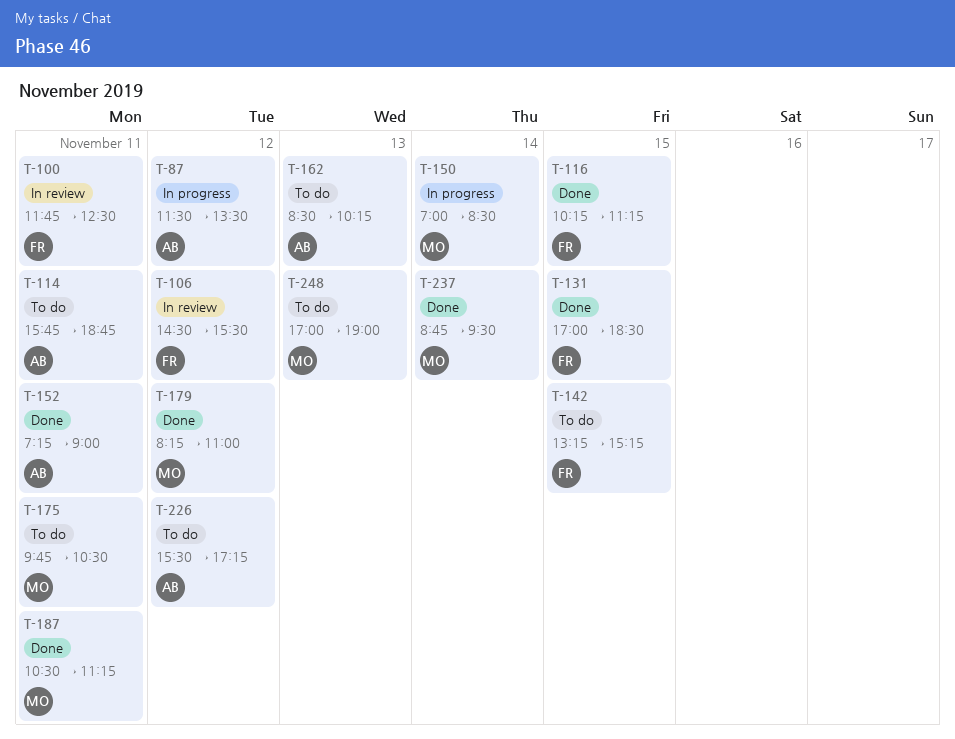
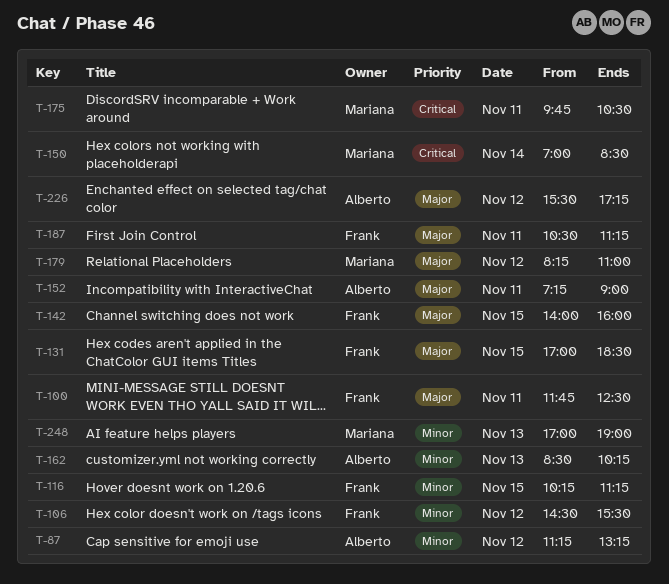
T-87, begins: 11:30 -> 11:15
T-87, ends: 13:30 -> 13:15
T-114: present -> none
T-142, begins: 13:15 -> 14:00
T-142, ends: 15:15 -> 16:00
T-187, owner: Mariana -> Frank
T-237: present -> none

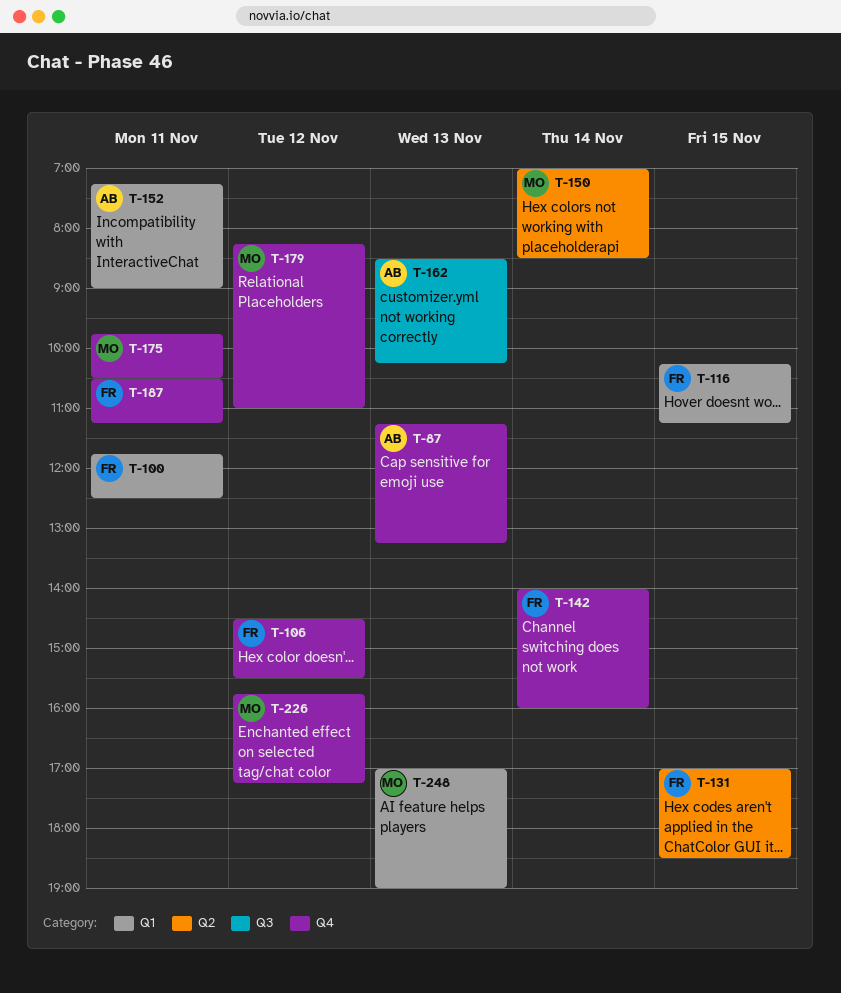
T-87, day: Nov 12 -> Nov 13
T-142, day: Nov 15 -> Nov 14
T-226, owner: Alberto -> Mariana
T-226, begins: 15:30 -> 15:45

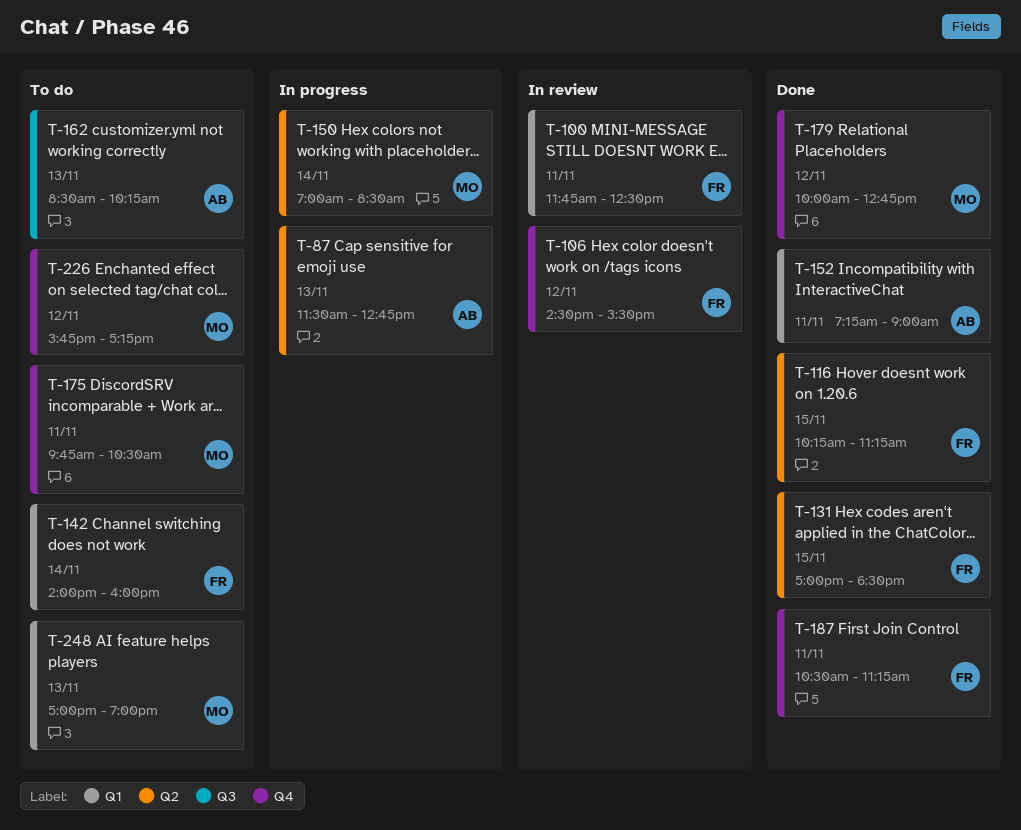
T-87, label: Q4 -> Q2
T-87, begins: 11:15 -> 11:30
T-87, ends: 13:15 -> 12:45
T-116, label: Q1 -> Q2
T-142, label: Q4 -> Q1
T-179, begins: 08:15 -> 10:00
T-179, ends: 11:00 -> 12:45

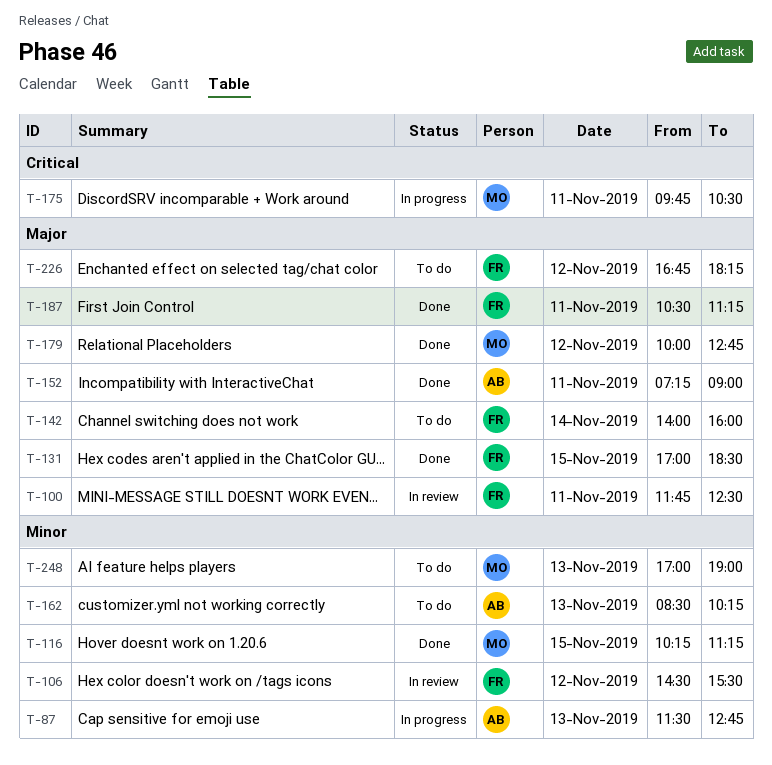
T-116, owner: FR -> MO
T-150: present -> none
T-175, status: To do -> In progress
T-226, owner: MO -> FR
T-226, begins: 15:45 -> 16:45
T-226, ends: 17:15 -> 18:15

